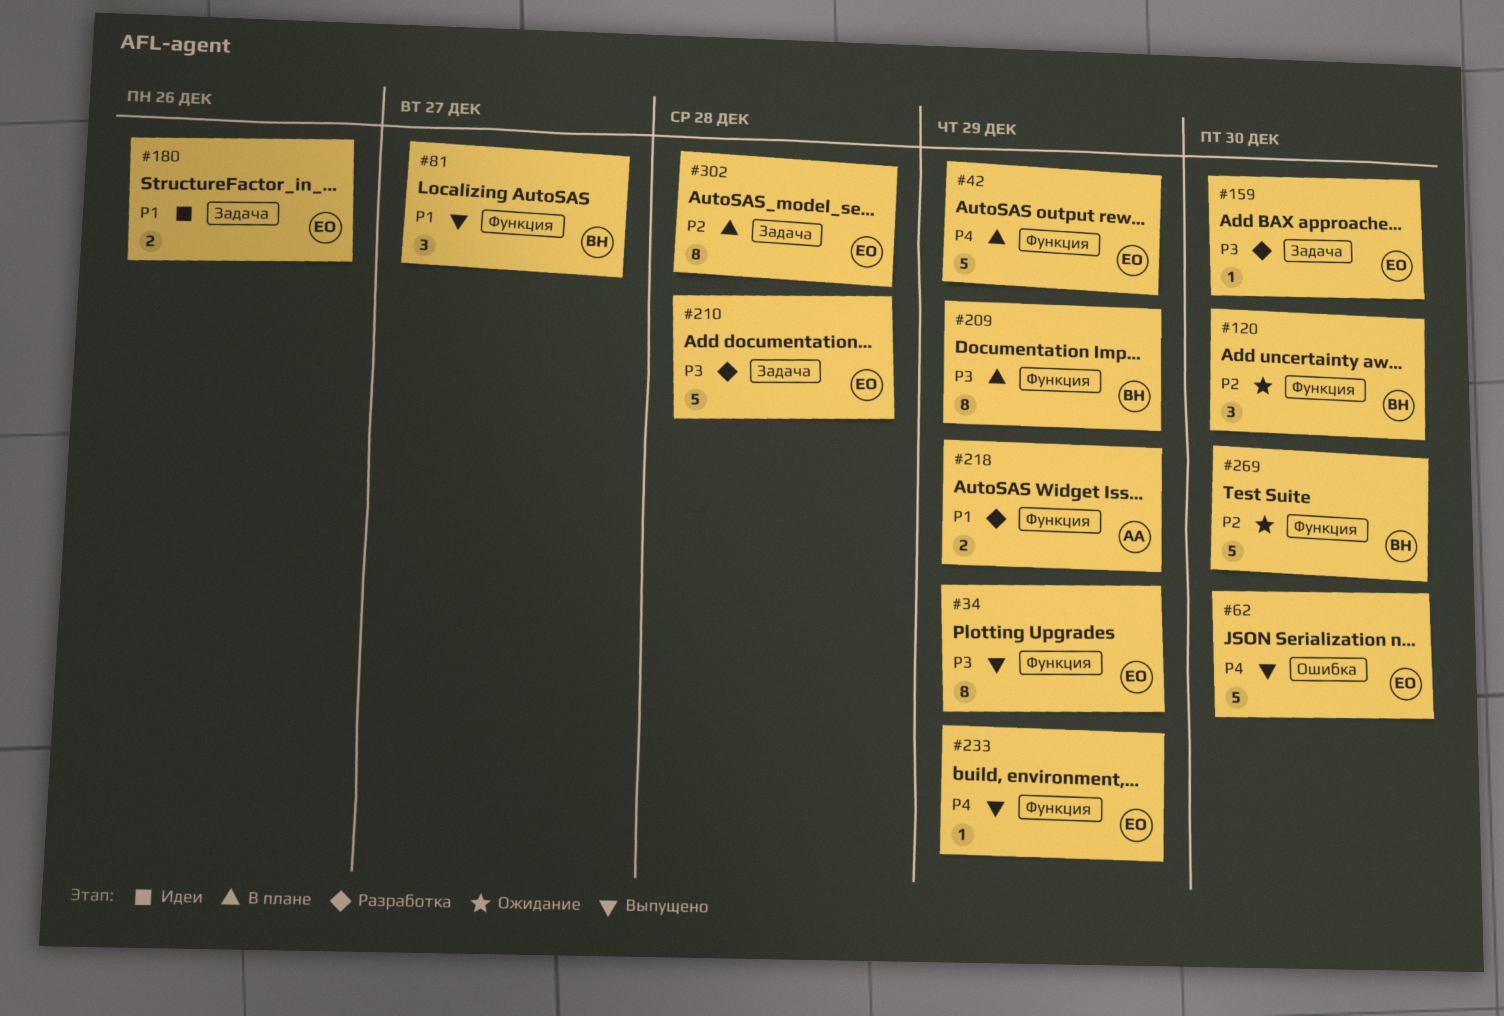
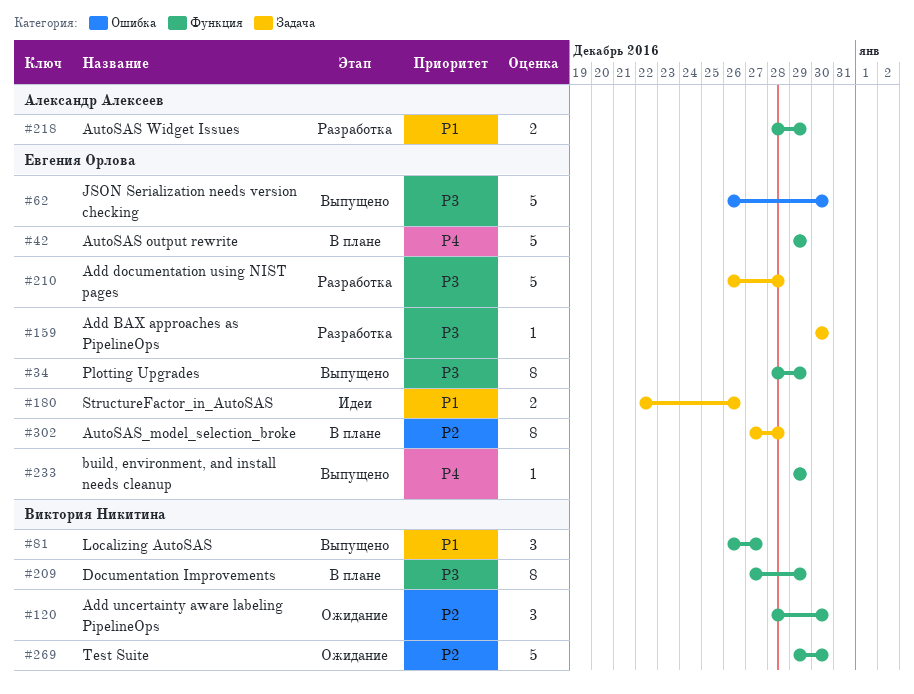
#62, priority: P4 -> P3

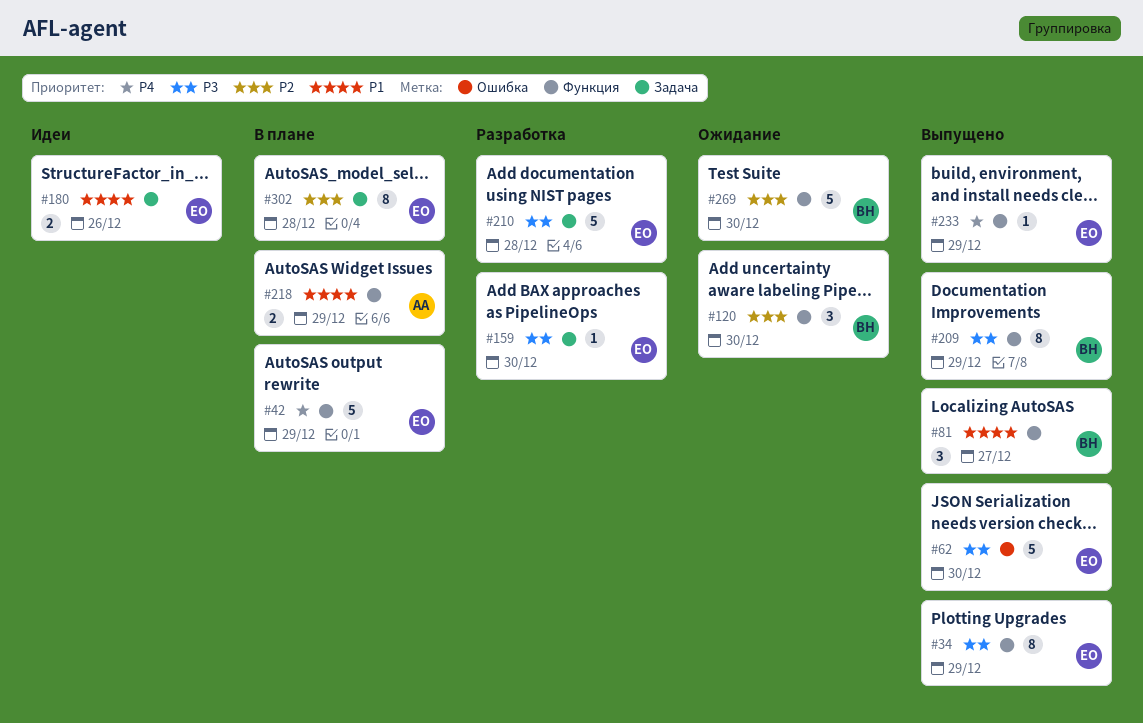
#209, status: В плане -> Выпущено
#218, status: Разработка -> В плане

